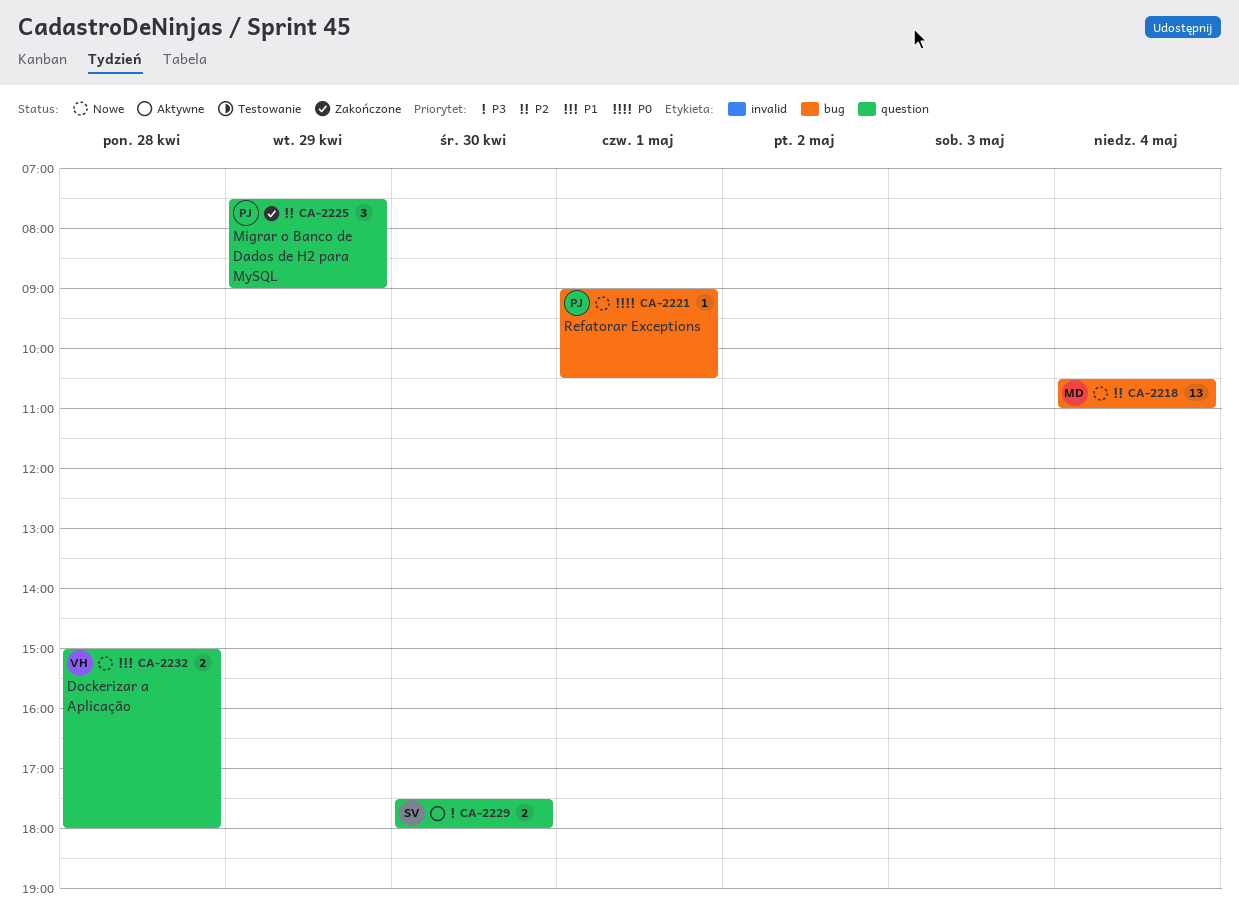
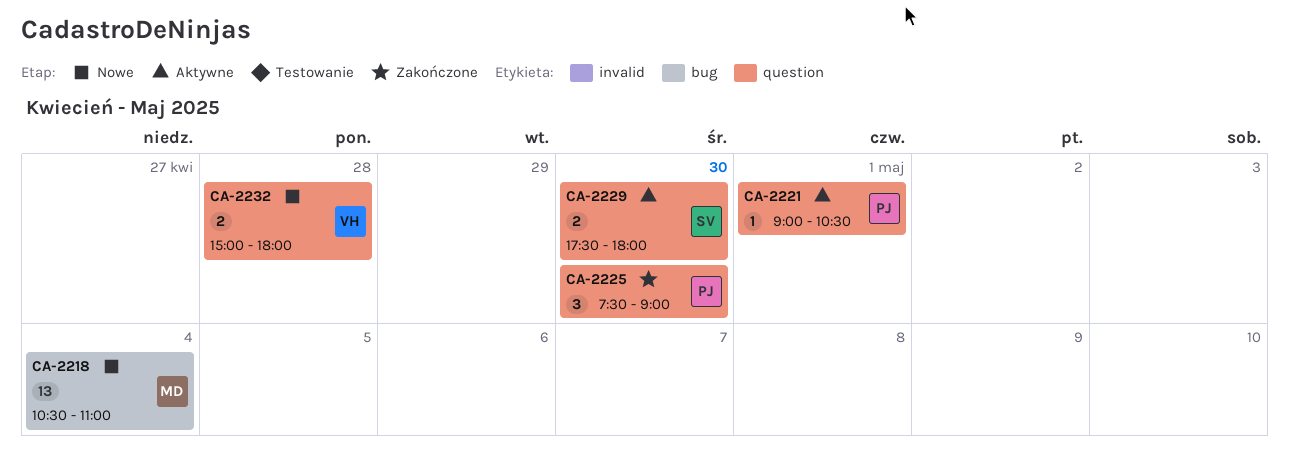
CA-2221, status: Nowe -> Aktywne
CA-2221, label: bug -> question
CA-2225, day: Apr 29 -> Apr 30

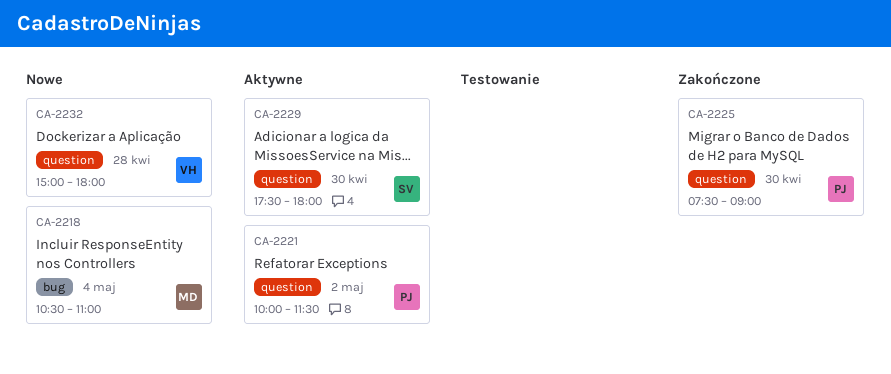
CA-2221, day: May 1 -> May 2
CA-2221, begins: 09:00 -> 10:00
CA-2221, ends: 10:30 -> 11:30

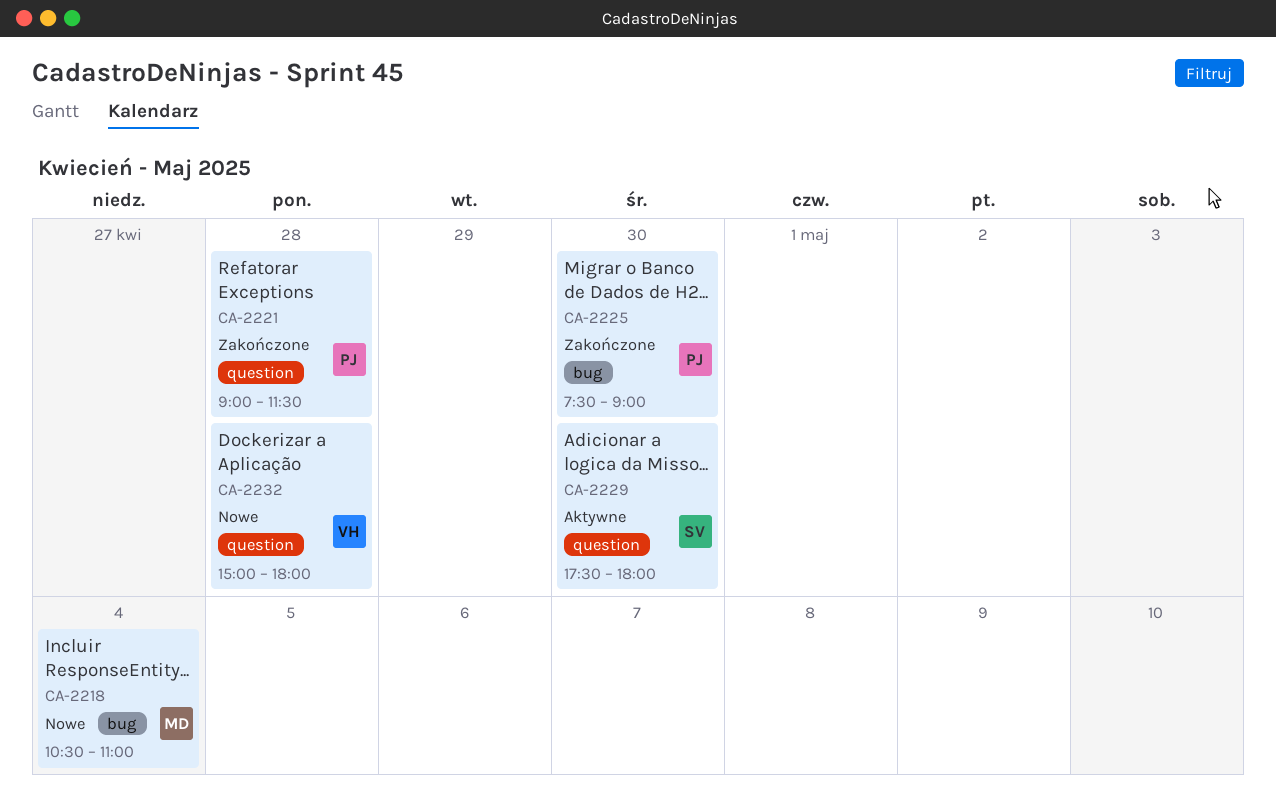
CA-2221, status: Aktywne -> Zakończone
CA-2221, day: May 2 -> Apr 28
CA-2221, begins: 10:00 -> 09:00
CA-2225, label: question -> bug

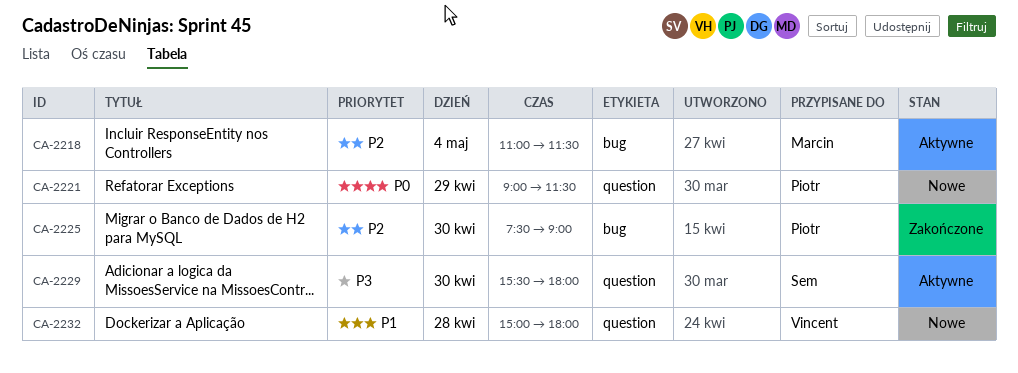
CA-2218, status: Nowe -> Aktywne
CA-2218, begins: 10:30 -> 11:00
CA-2218, ends: 11:00 -> 11:30
CA-2221, status: Zakończone -> Nowe
CA-2221, day: Apr 28 -> Apr 29
CA-2229, begins: 17:30 -> 15:30

